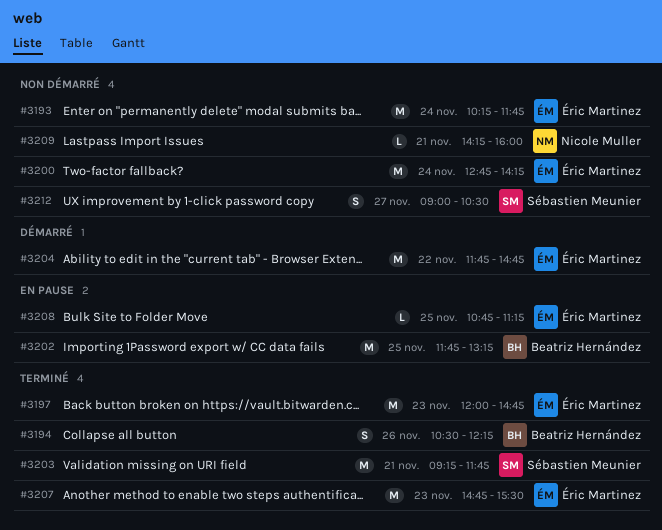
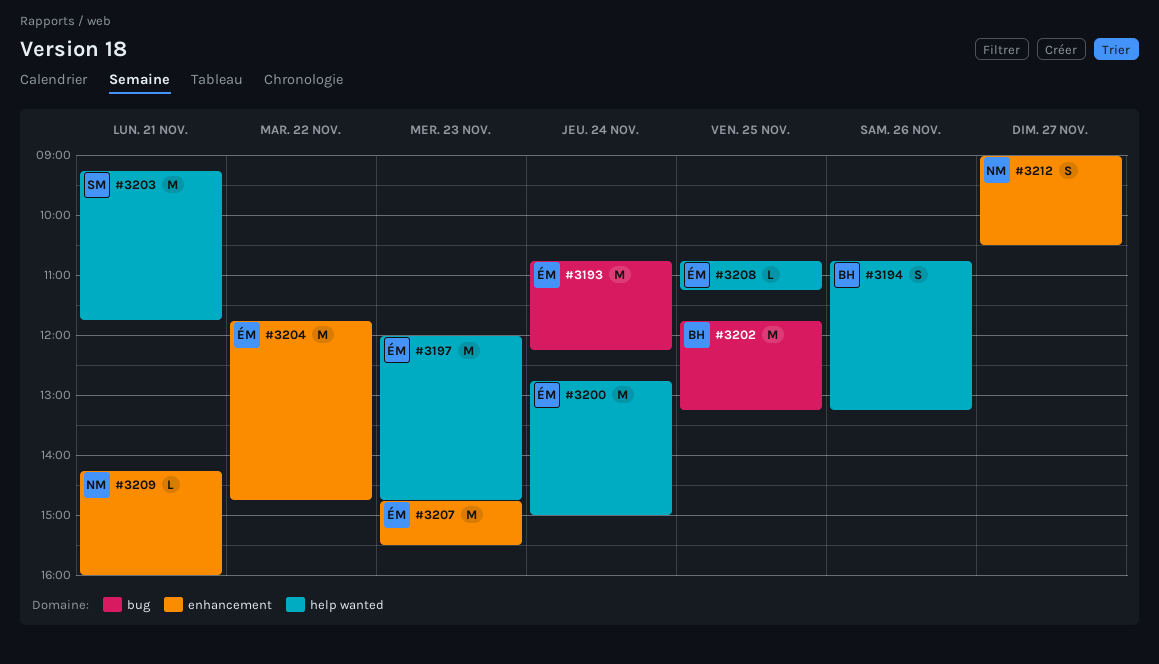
#3193, begins: 10:15 -> 10:45
#3193, ends: 11:45 -> 12:15
#3194, begins: 10:30 -> 10:45
#3194, ends: 12:15 -> 13:15
#3200, ends: 14:15 -> 15:00
#3212, owner: Sébastien Meunier -> Nicole Muller

